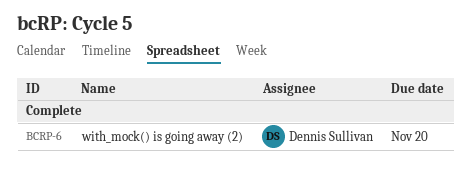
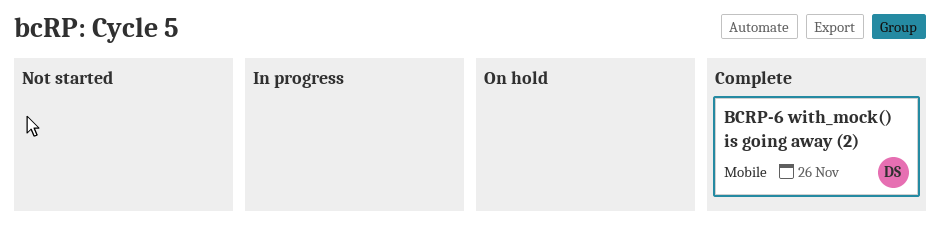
BCRP-6, due: Nov 20 -> Nov 26

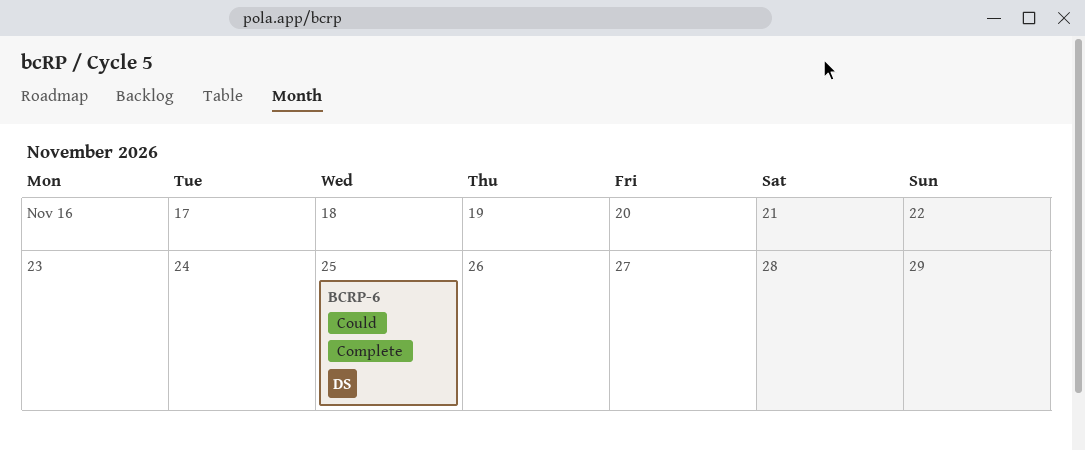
BCRP-6, due: Nov 26 -> Nov 25

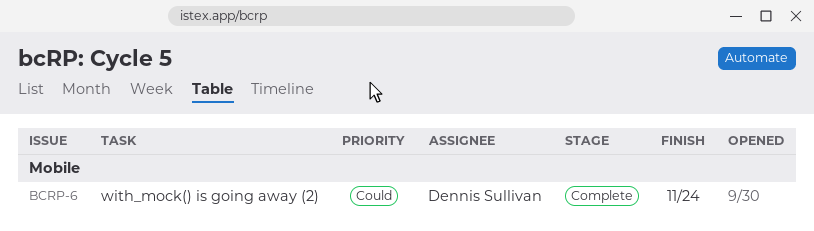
BCRP-6, due: Nov 25 -> Nov 24

